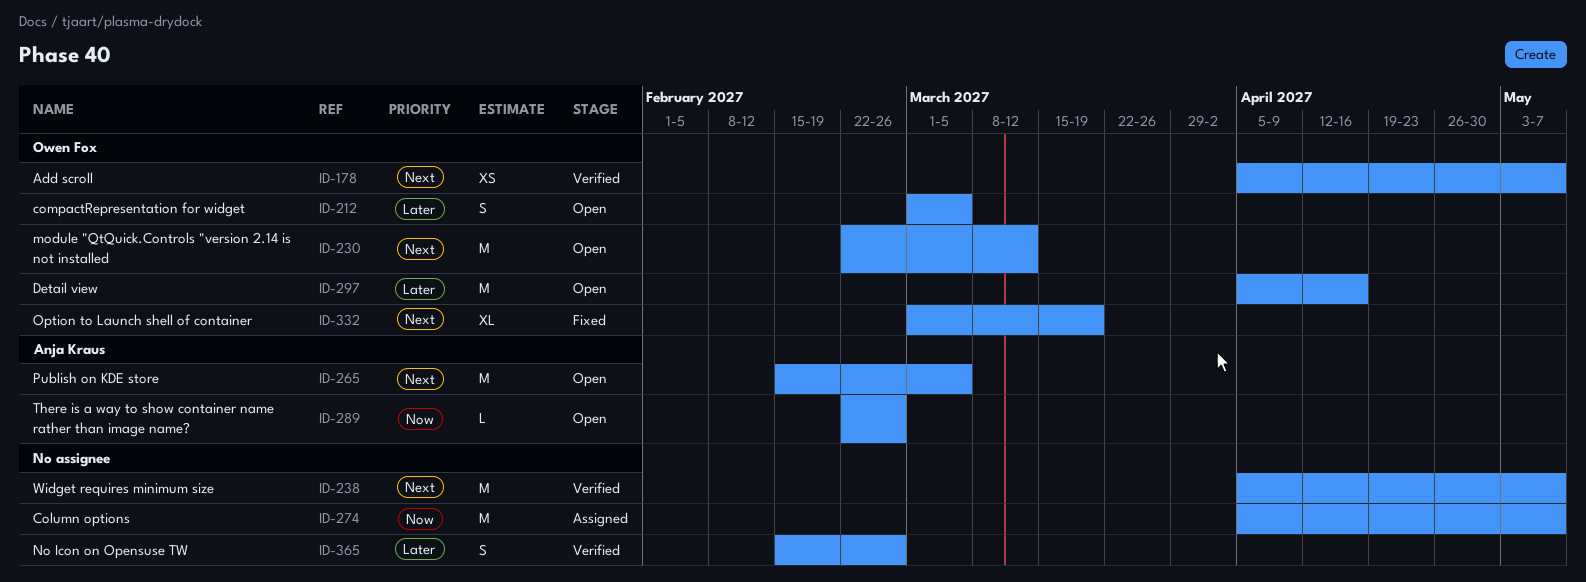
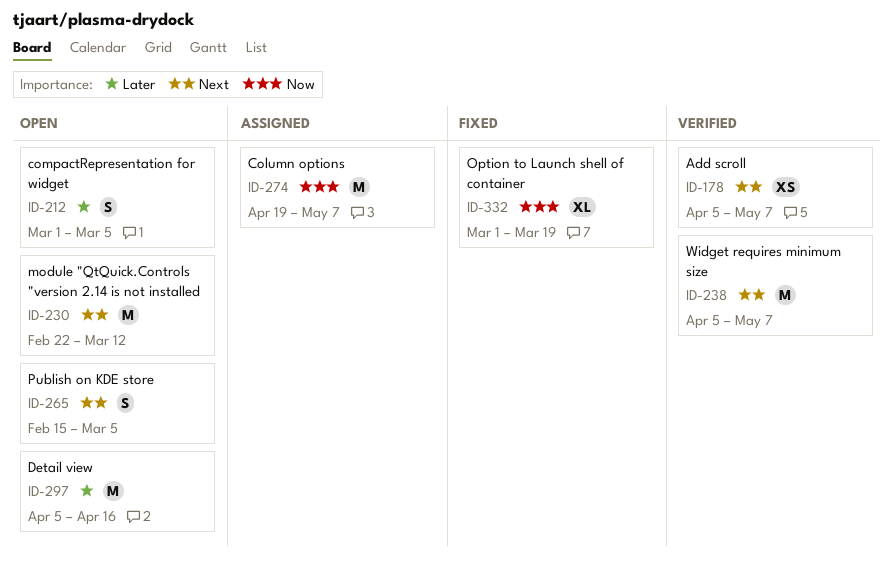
ID-265, estimate: M -> S
ID-274, start: Apr 5 -> Apr 19
ID-289: present -> none
ID-332, priority: Next -> Now
ID-365: present -> none

